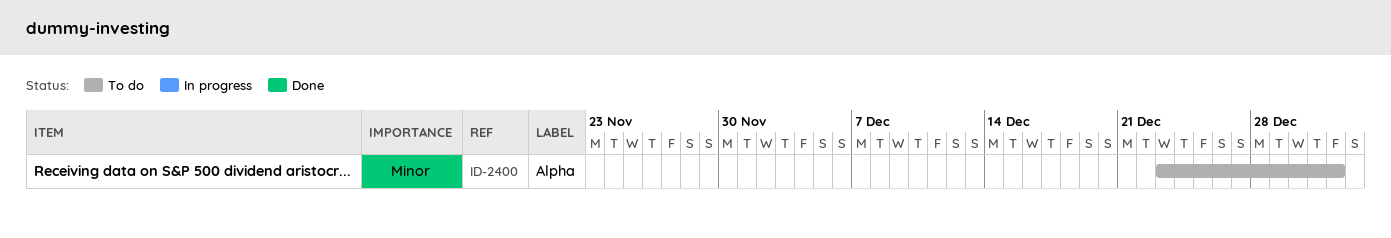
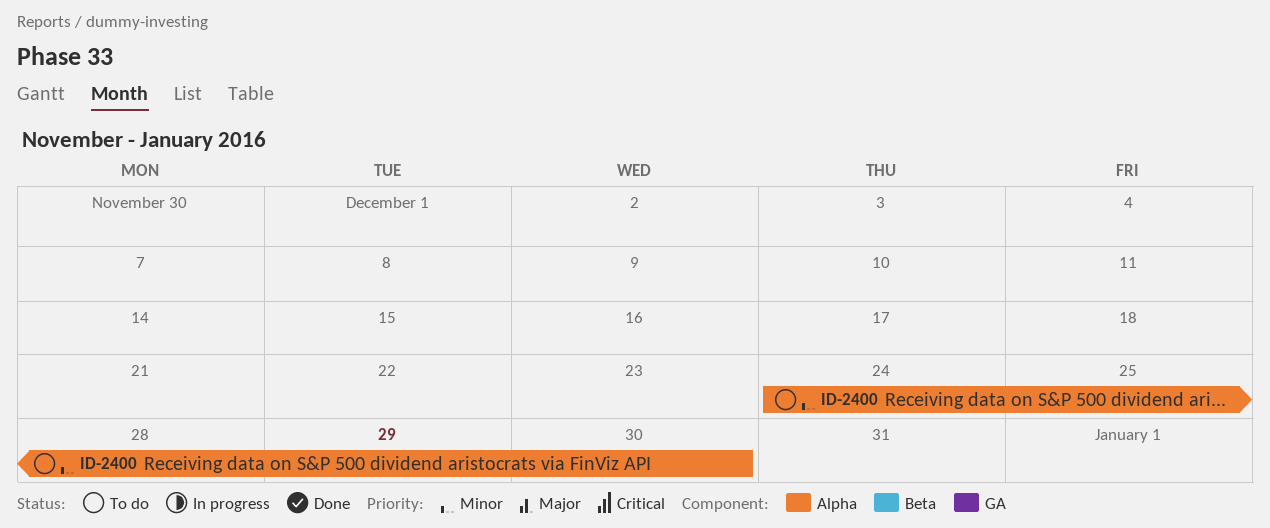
ID-2400, start: Dec 23 -> Dec 24
ID-2400, due: Jan 1 -> Dec 30

